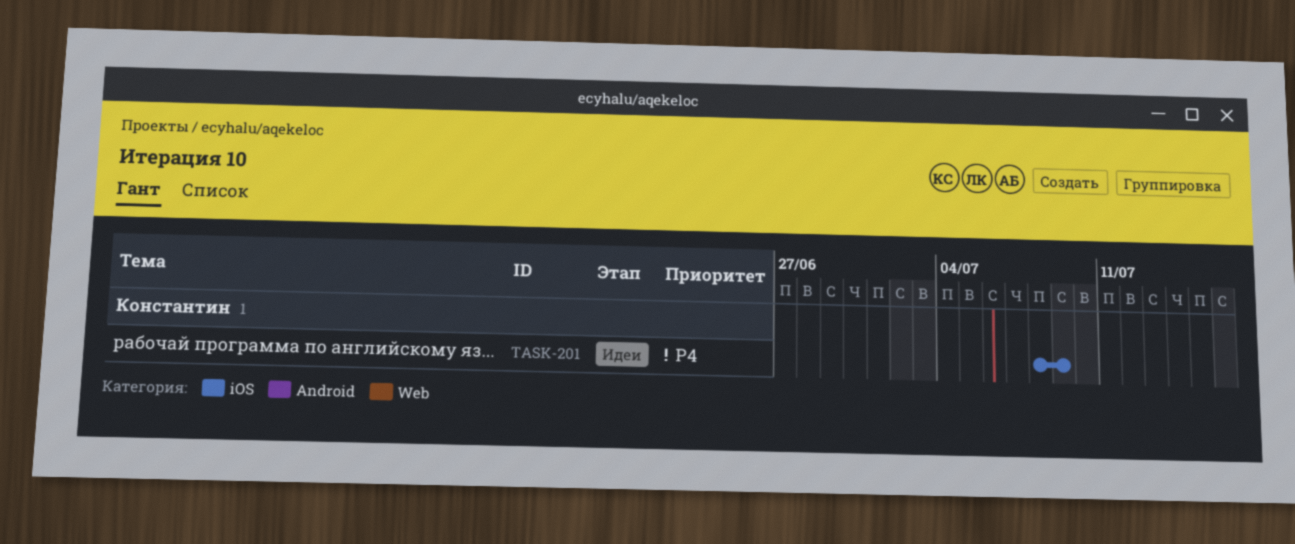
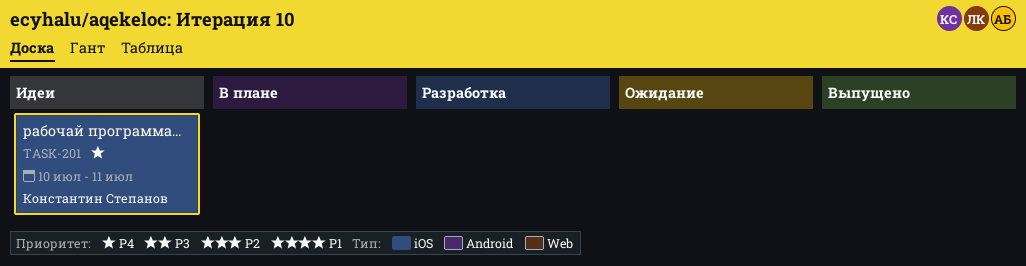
TASK-201, start: Jul 8 -> Jul 10
TASK-201, due: Jul 9 -> Jul 11

